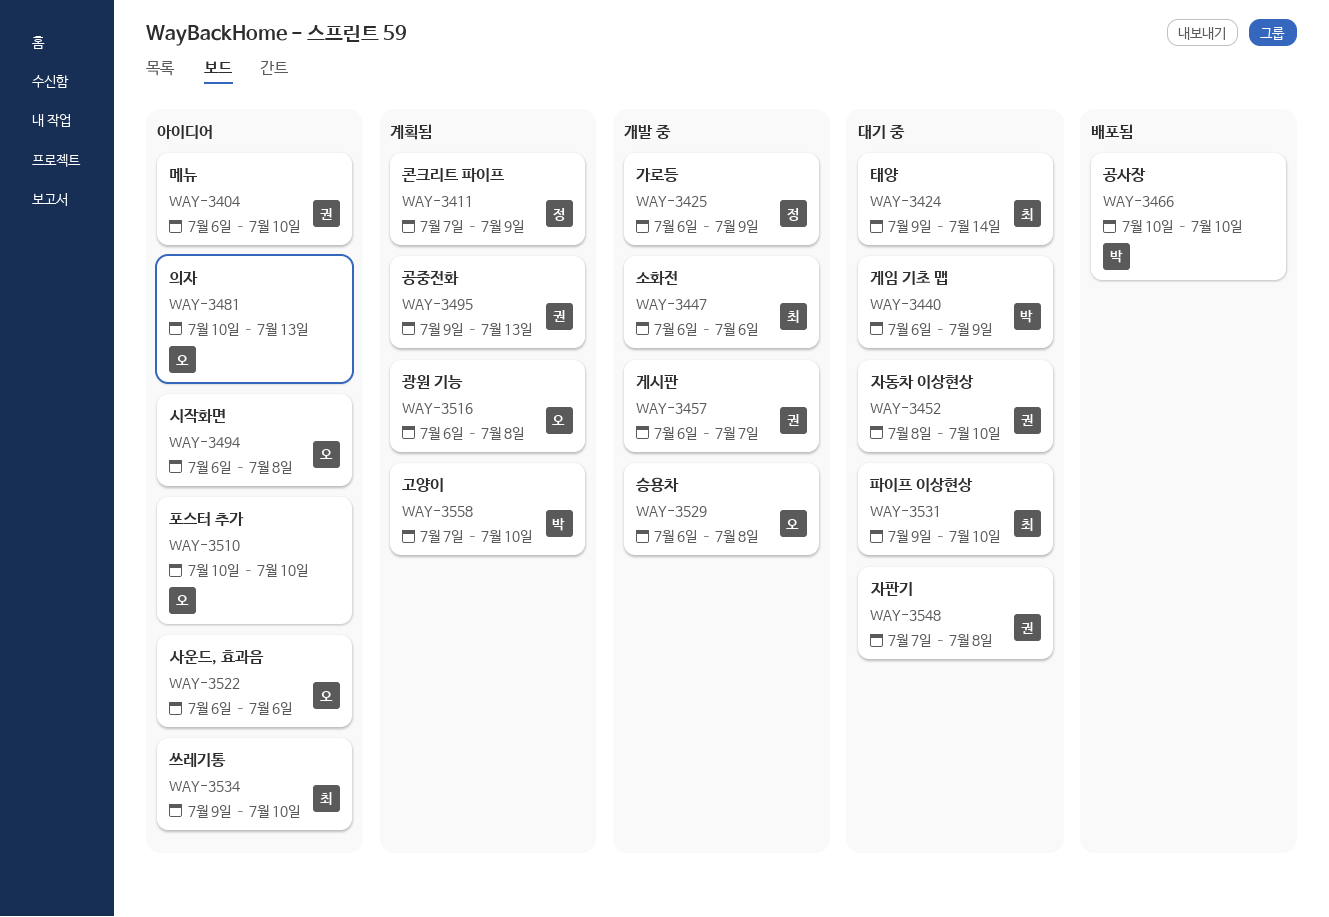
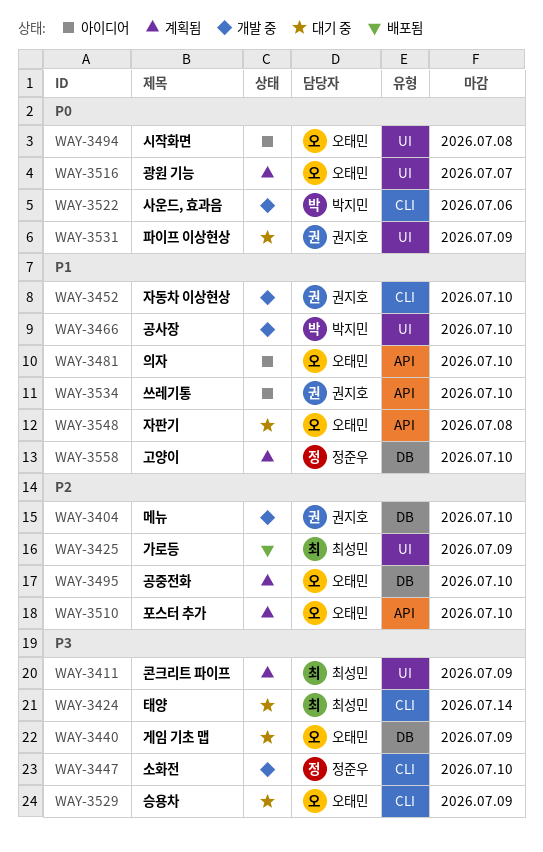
WAY-3404, status: 아이디어 -> 개발 중
WAY-3411, owner: 정준우 -> 최성민
WAY-3425, status: 개발 중 -> 배포됨
WAY-3425, owner: 정준우 -> 최성민
WAY-3440, owner: 박지민 -> 오태민
WAY-3447, owner: 최성민 -> 정준우
WAY-3447, due: Jul 6 -> Jul 10
WAY-3452, status: 대기 중 -> 개발 중
WAY-3457: present -> none
WAY-3466, status: 배포됨 -> 개발 중
WAY-3481, due: Jul 13 -> Jul 10
WAY-3495, owner: 권지호 -> 오태민
WAY-3495, due: Jul 13 -> Jul 10
WAY-3510, status: 아이디어 -> 계획됨
WAY-3516, due: Jul 8 -> Jul 7
WAY-3522, status: 아이디어 -> 개발 중
WAY-3522, owner: 오태민 -> 박지민
WAY-3529, status: 개발 중 -> 대기 중
WAY-3529, due: Jul 8 -> Jul 9
WAY-3531, owner: 최성민 -> 권지호
WAY-3531, due: Jul 10 -> Jul 9
WAY-3534, owner: 최성민 -> 권지호
WAY-3548, owner: 권지호 -> 오태민
WAY-3558, owner: 박지민 -> 정준우

